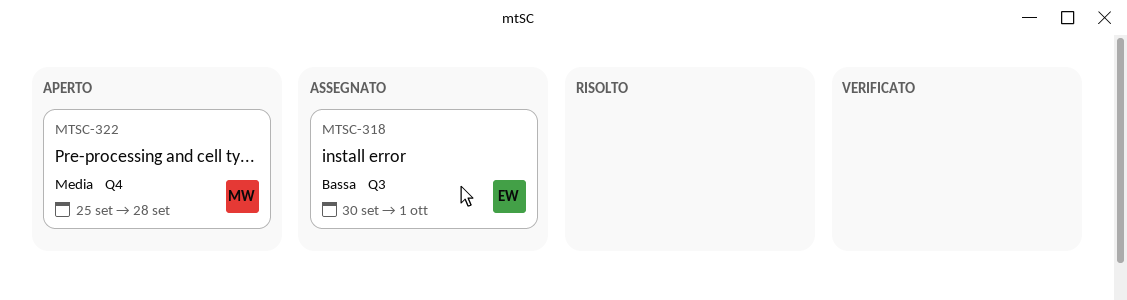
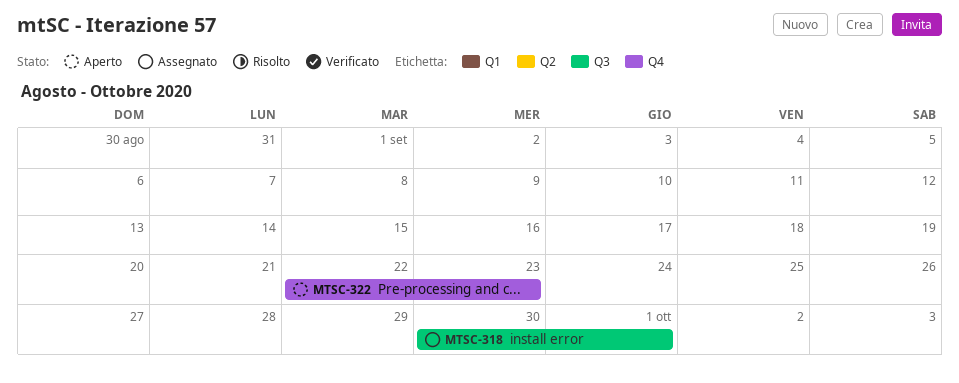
MTSC-322, start: Sep 25 -> Sep 22
MTSC-322, due: Sep 28 -> Sep 23

